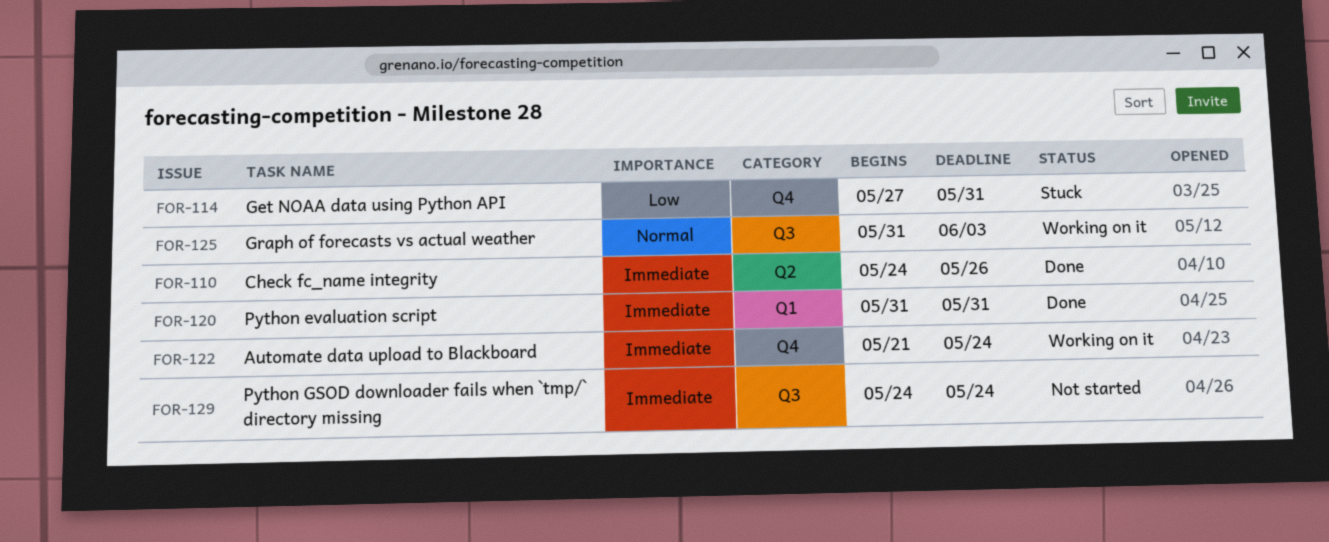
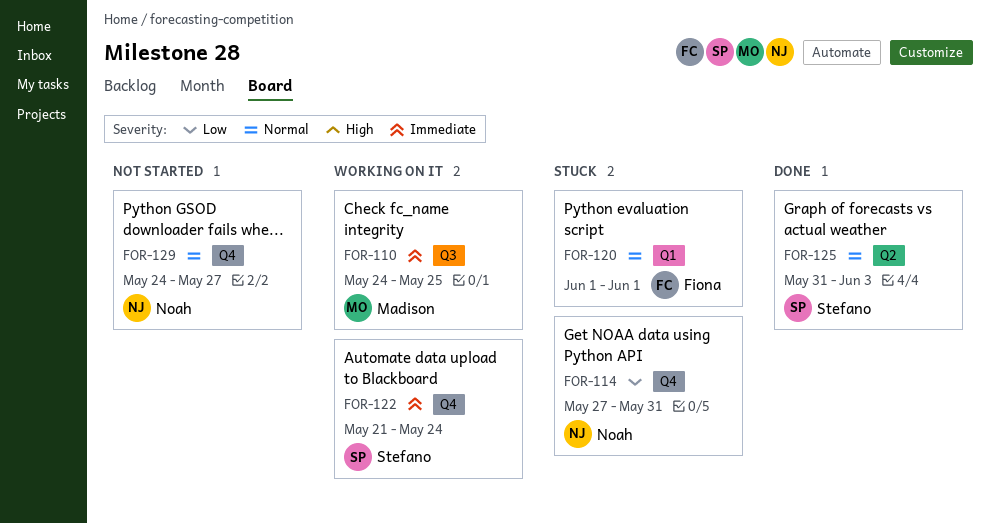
FOR-110, status: Done -> Working on it
FOR-110, label: Q2 -> Q3
FOR-110, due: May 26 -> May 25
FOR-120, status: Done -> Stuck
FOR-120, priority: Immediate -> Normal
FOR-120, start: May 31 -> Jun 1
FOR-120, due: May 31 -> Jun 1
FOR-125, status: Working on it -> Done
FOR-125, label: Q3 -> Q2
FOR-129, priority: Immediate -> Normal
FOR-129, label: Q3 -> Q4
FOR-129, due: May 24 -> May 27

